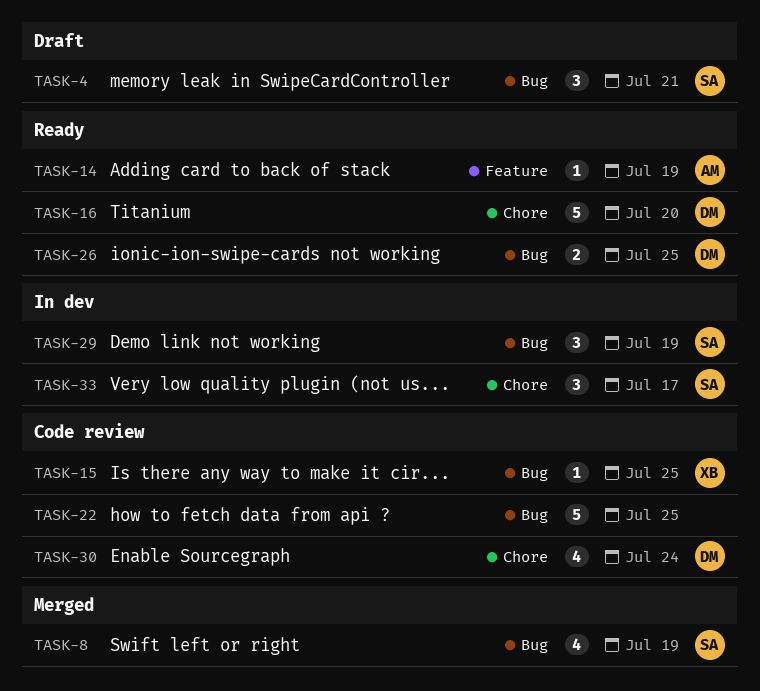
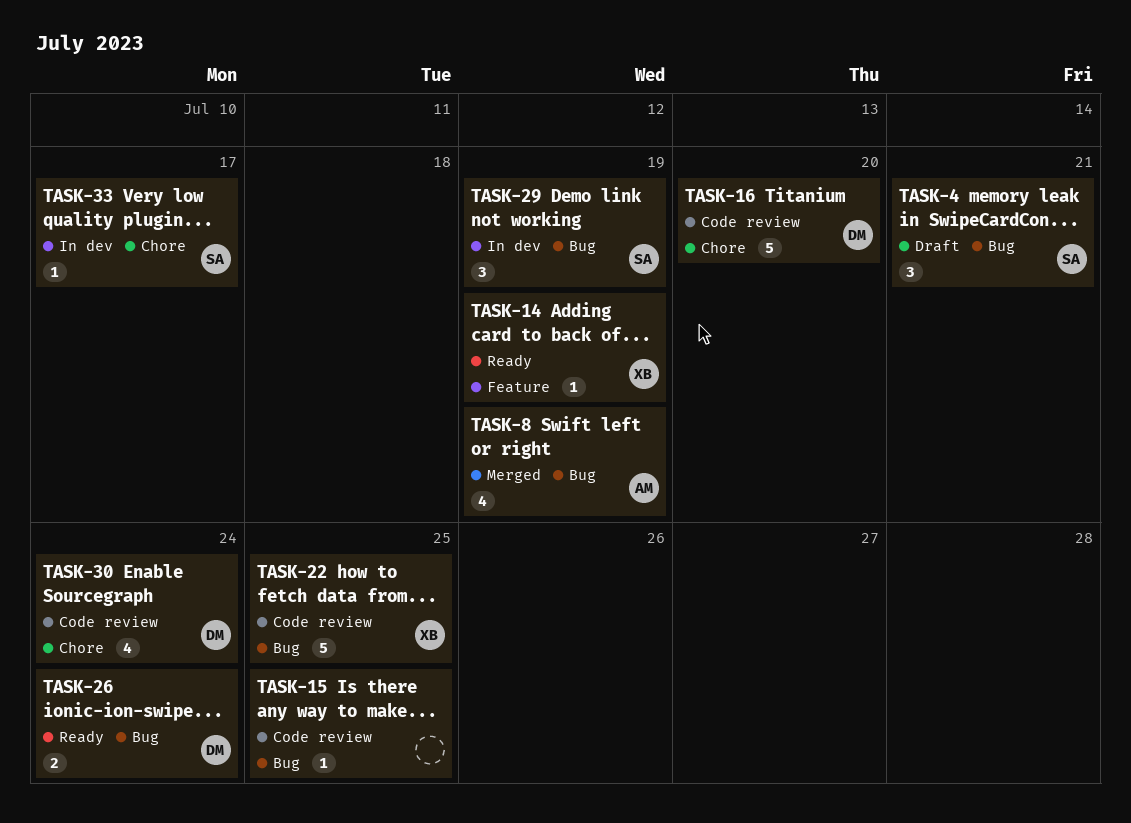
TASK-8, owner: SA -> AM
TASK-14, owner: AM -> XB
TASK-15, owner: XB -> none
TASK-16, status: Ready -> Code review
TASK-22, owner: none -> XB
TASK-26, due: Jul 25 -> Jul 24
TASK-33, estimate: 3 -> 1

